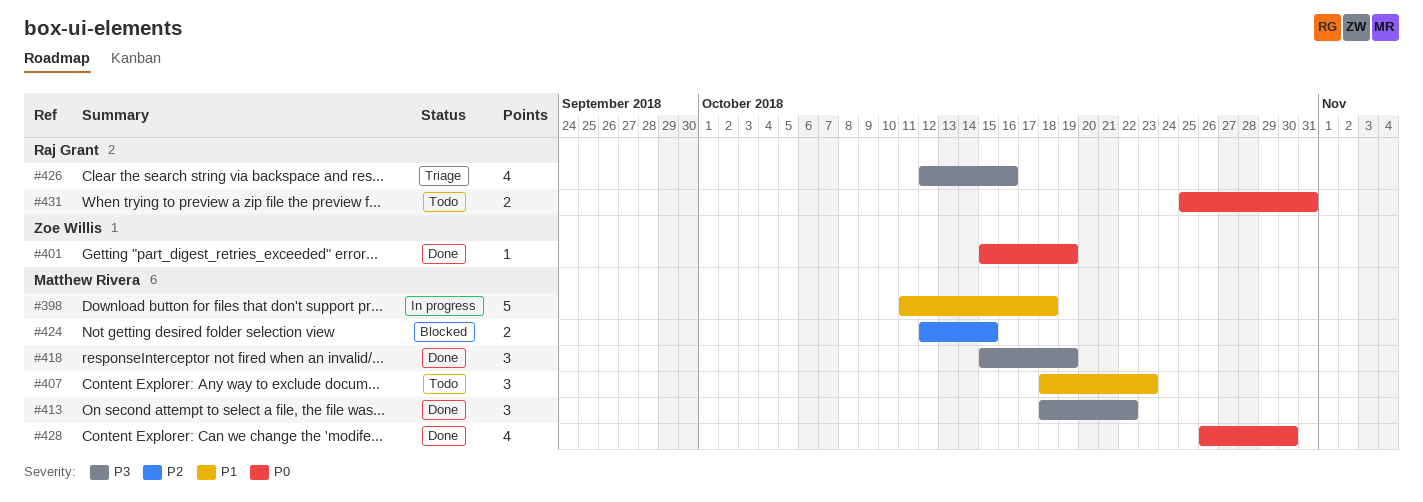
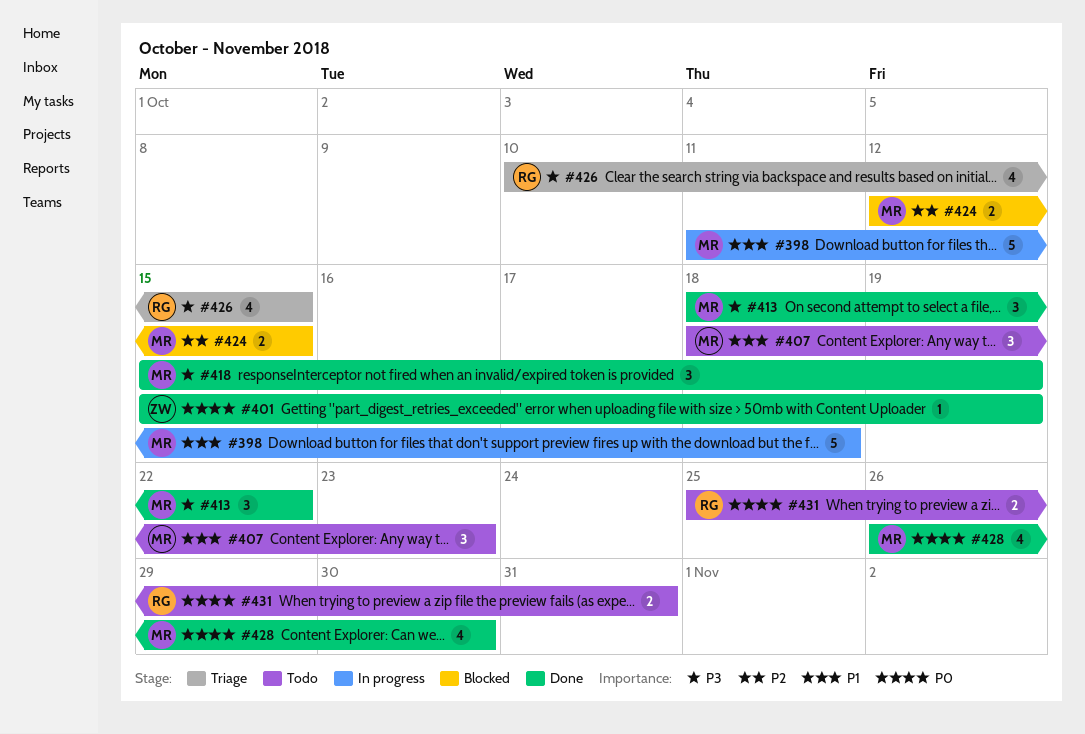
#426, start: Oct 12 -> Oct 10
#426, due: Oct 16 -> Oct 15

